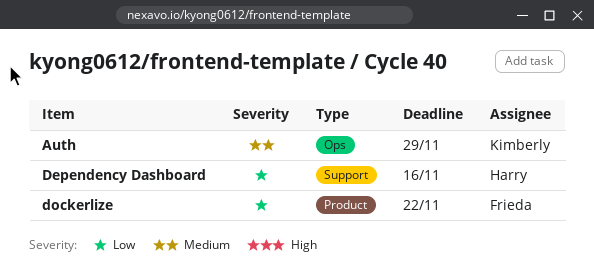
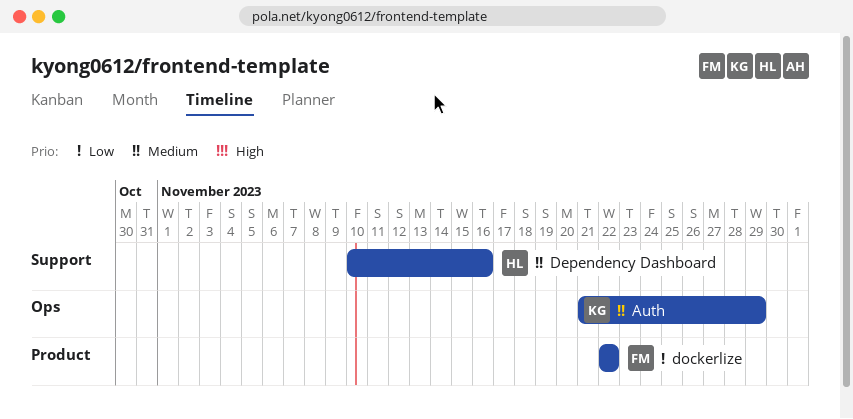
Dependency Dashboard, priority: Low -> Medium

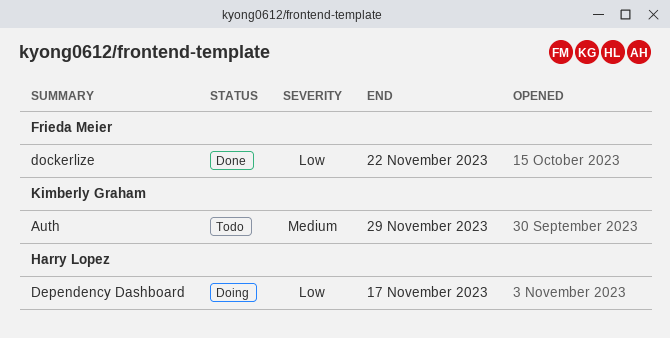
Dependency Dashboard, priority: Medium -> Low
Dependency Dashboard, due: Nov 16 -> Nov 17

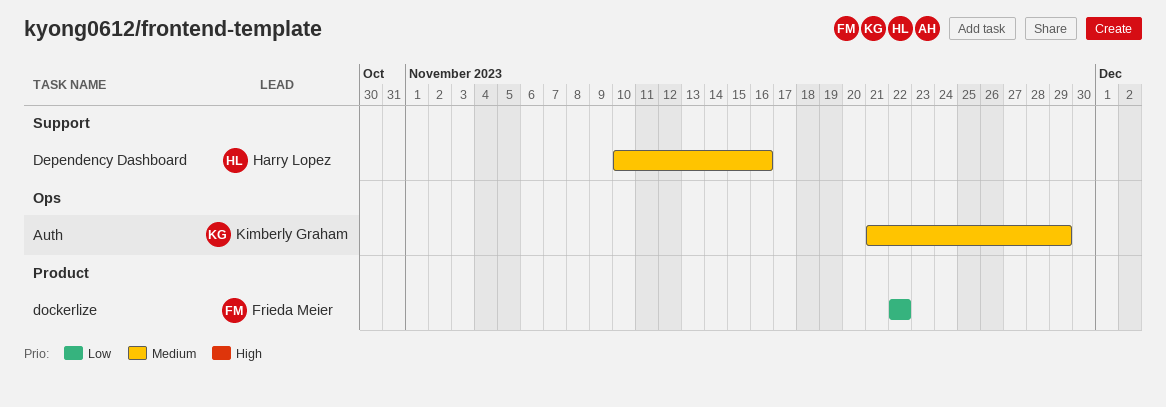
Dependency Dashboard, priority: Low -> Medium
Dependency Dashboard, due: Nov 17 -> Nov 16

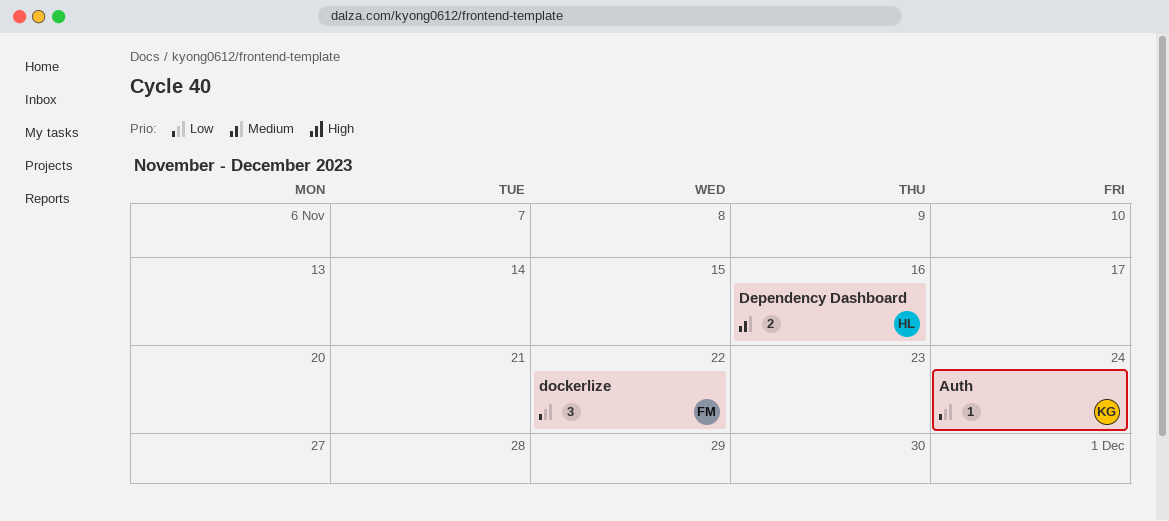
Auth, priority: Medium -> Low
Auth, due: Nov 29 -> Nov 24

